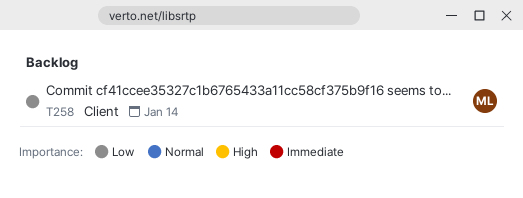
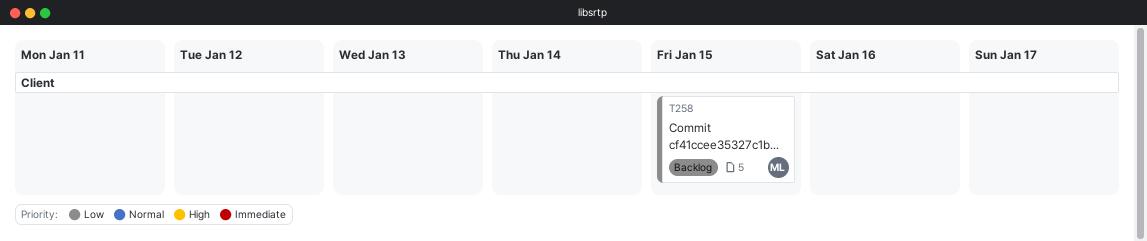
T258, due: Jan 14 -> Jan 15

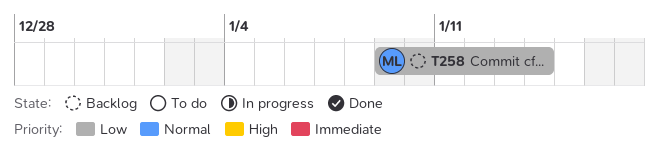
T258, due: Jan 15 -> Jan 14

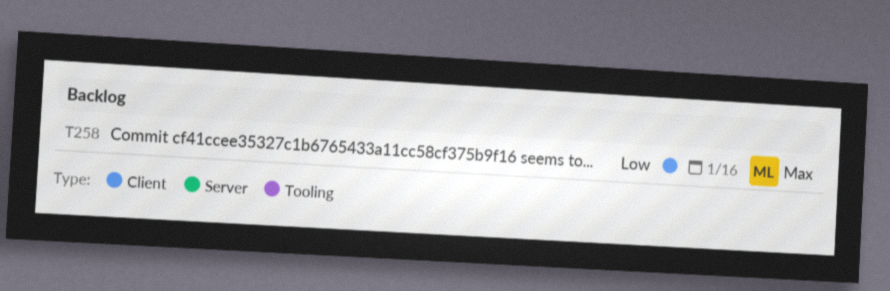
T258, due: Jan 14 -> Jan 16

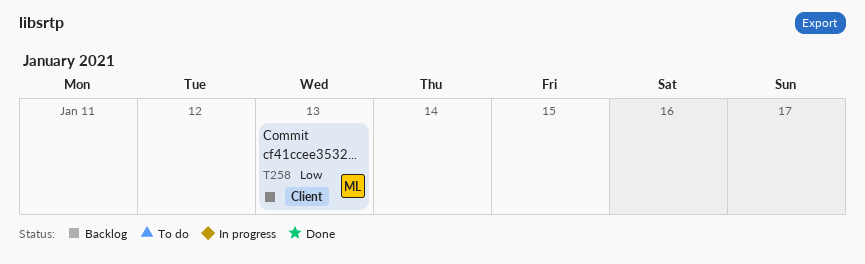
T258, due: Jan 16 -> Jan 13

